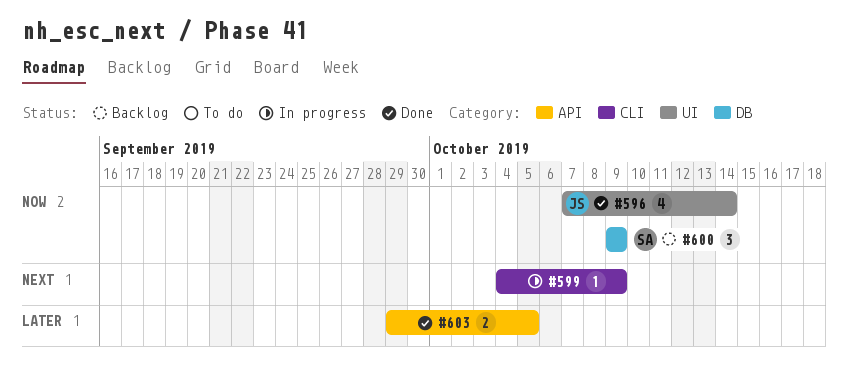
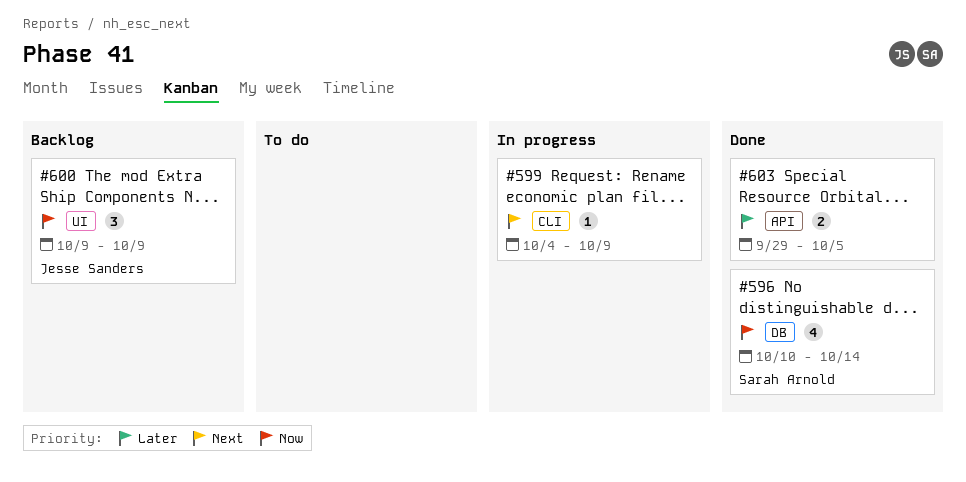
#596, owner: Jesse Sanders -> Sarah Arnold
#596, label: UI -> DB
#596, start: Oct 7 -> Oct 10
#600, owner: Sarah Arnold -> Jesse Sanders
#600, label: DB -> UI

